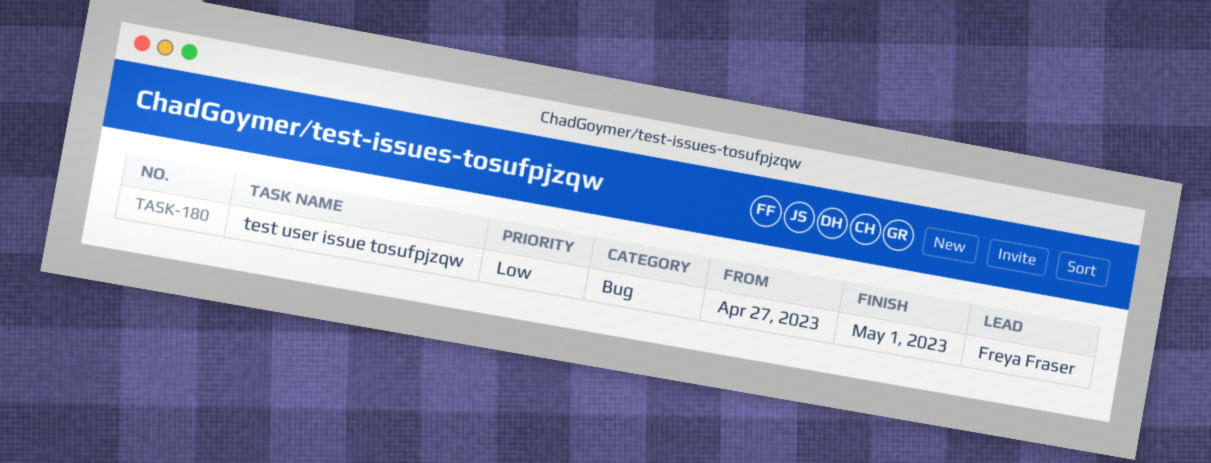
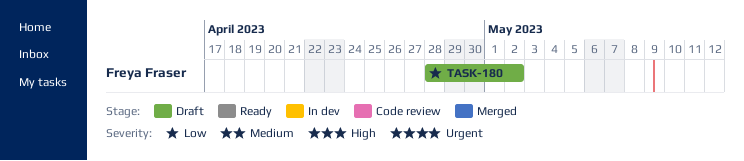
TASK-180, start: Apr 27 -> Apr 28
TASK-180, due: May 1 -> May 2

